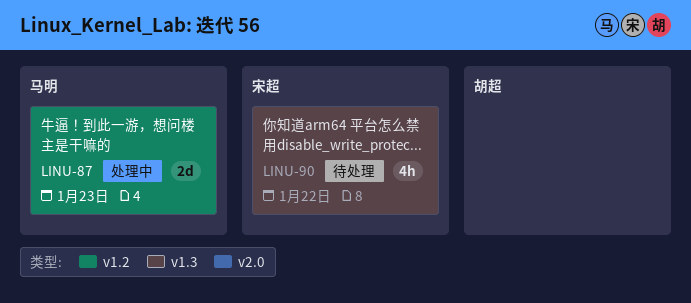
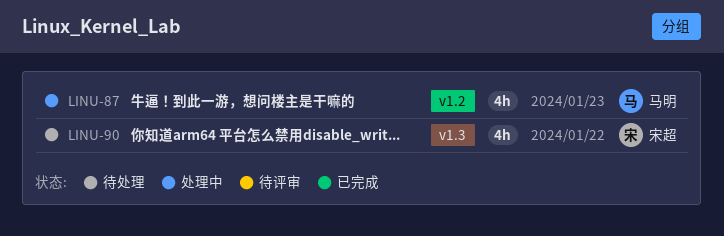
LINU-87, estimate: 2d -> 4h

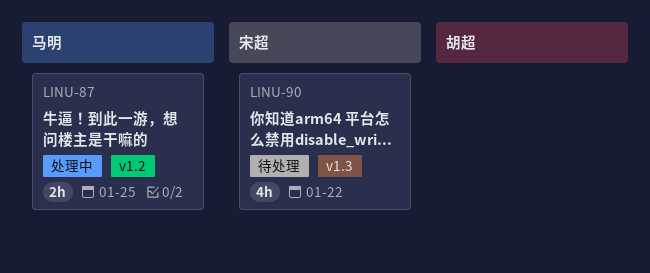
LINU-87, estimate: 4h -> 2h
LINU-87, due: Jan 23 -> Jan 25

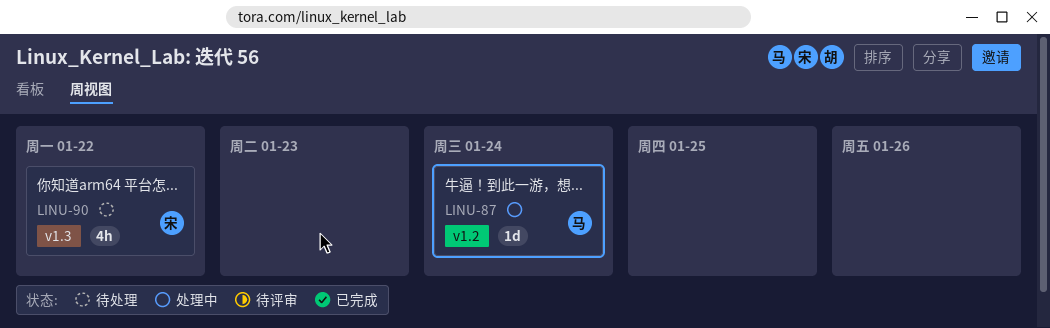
LINU-87, estimate: 2h -> 1d
LINU-87, due: Jan 25 -> Jan 24

